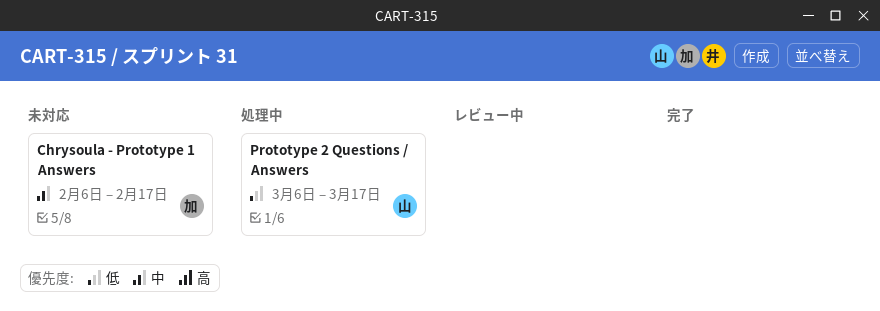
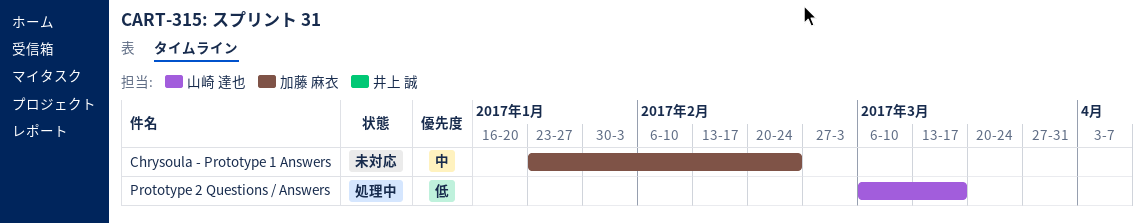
Chrysoula - Prototype 1 Answers, start: Feb 6 -> Jan 23
Chrysoula - Prototype 1 Answers, due: Feb 17 -> Feb 24

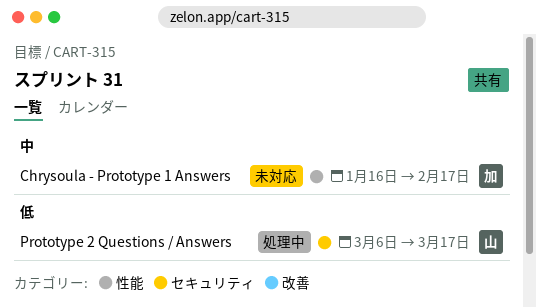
Chrysoula - Prototype 1 Answers, start: Jan 23 -> Jan 16
Chrysoula - Prototype 1 Answers, due: Feb 24 -> Feb 17

